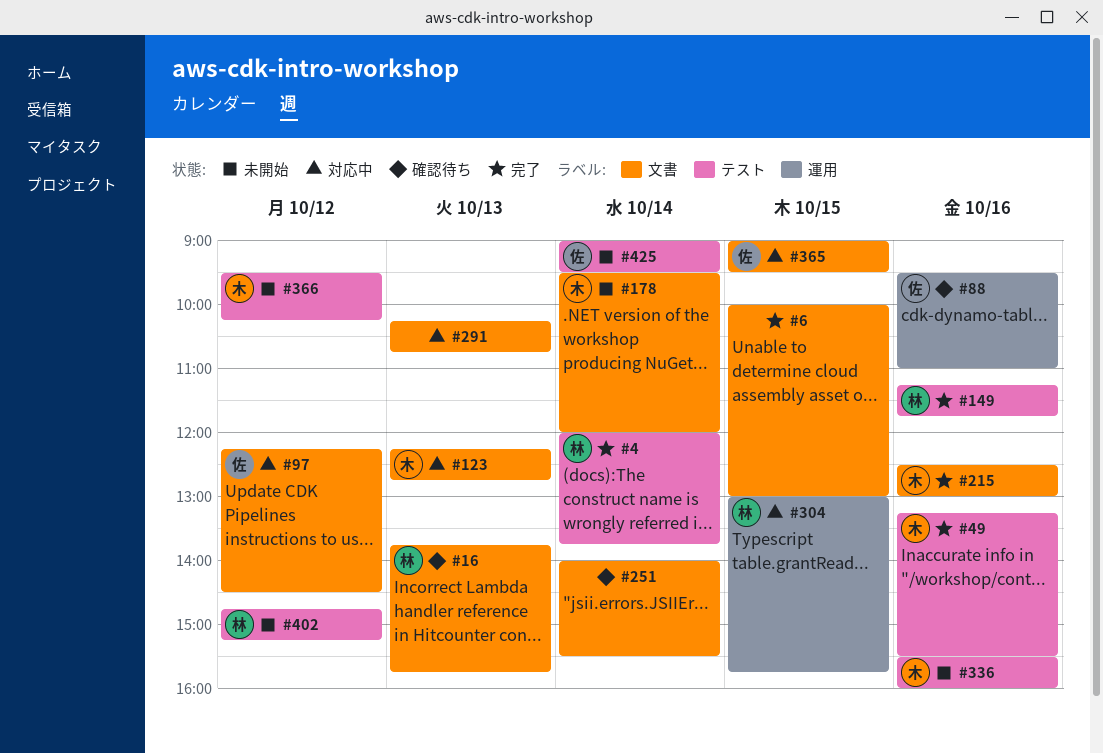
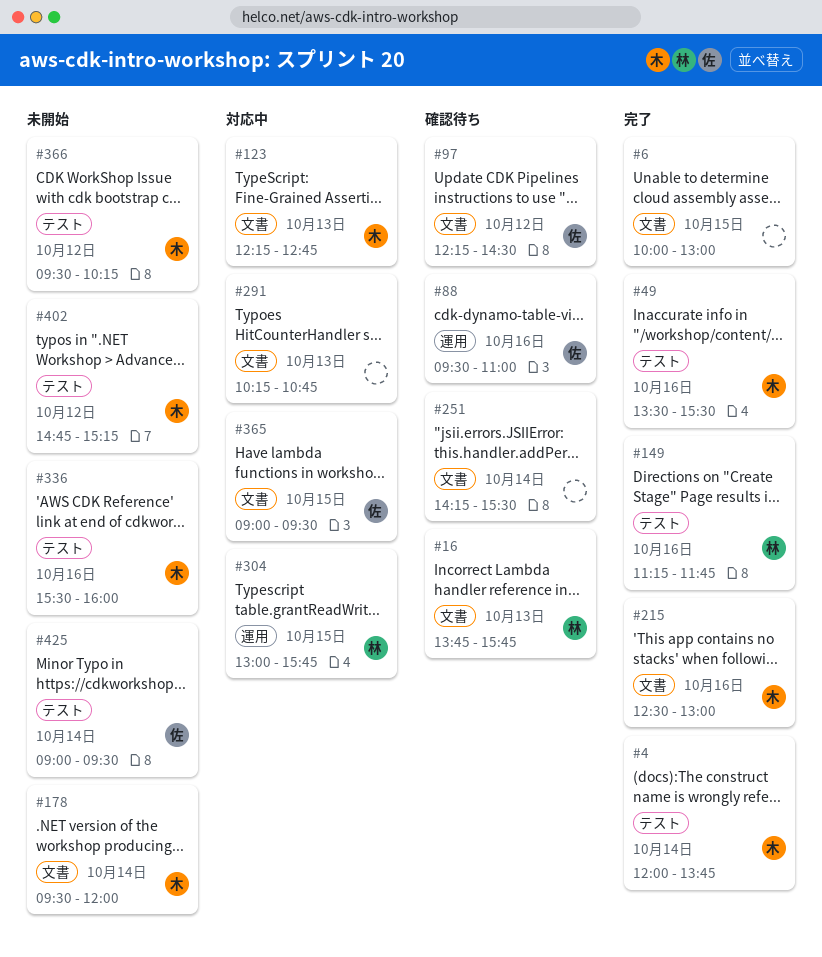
#4, owner: 林 -> 木
#49, begins: 13:15 -> 13:30
#97, status: 対応中 -> 確認待ち
#251, begins: 14:00 -> 14:15
#402, owner: 林 -> 木

